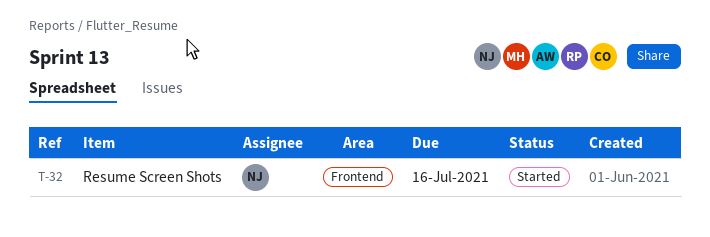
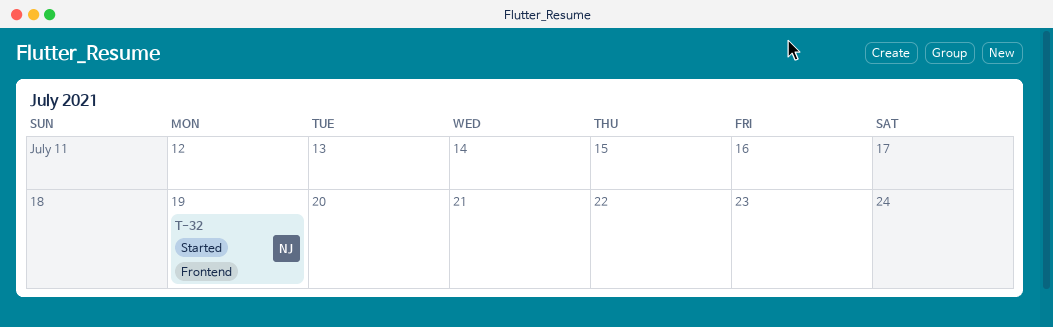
T-32, due: Jul 16 -> Jul 19

